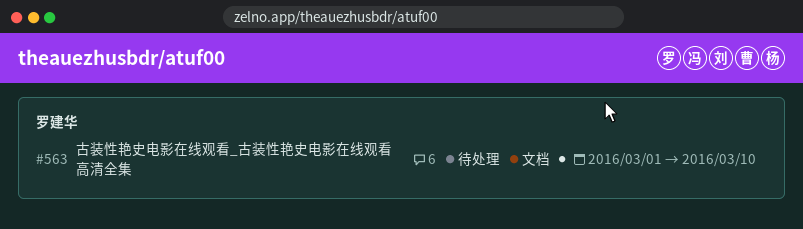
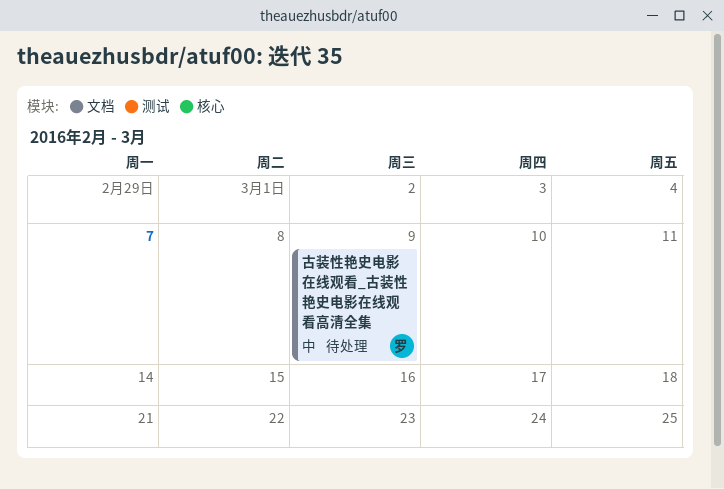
古装性艳史电影在线观看_古装性艳史电影在线观看高清全集, due: Mar 10 -> Mar 9

